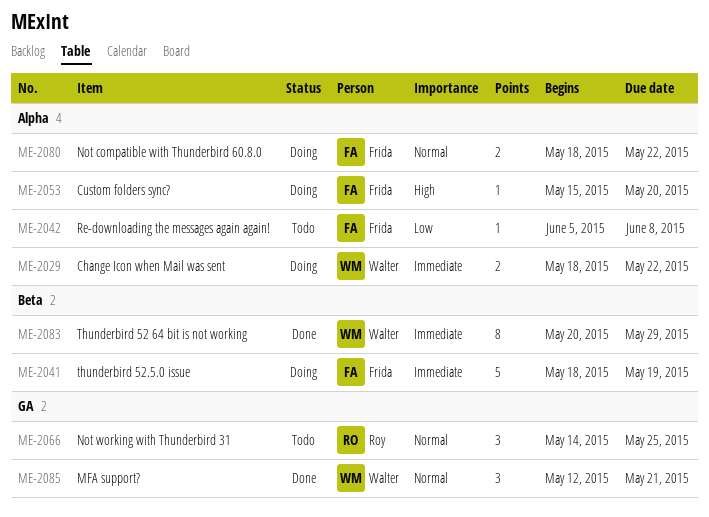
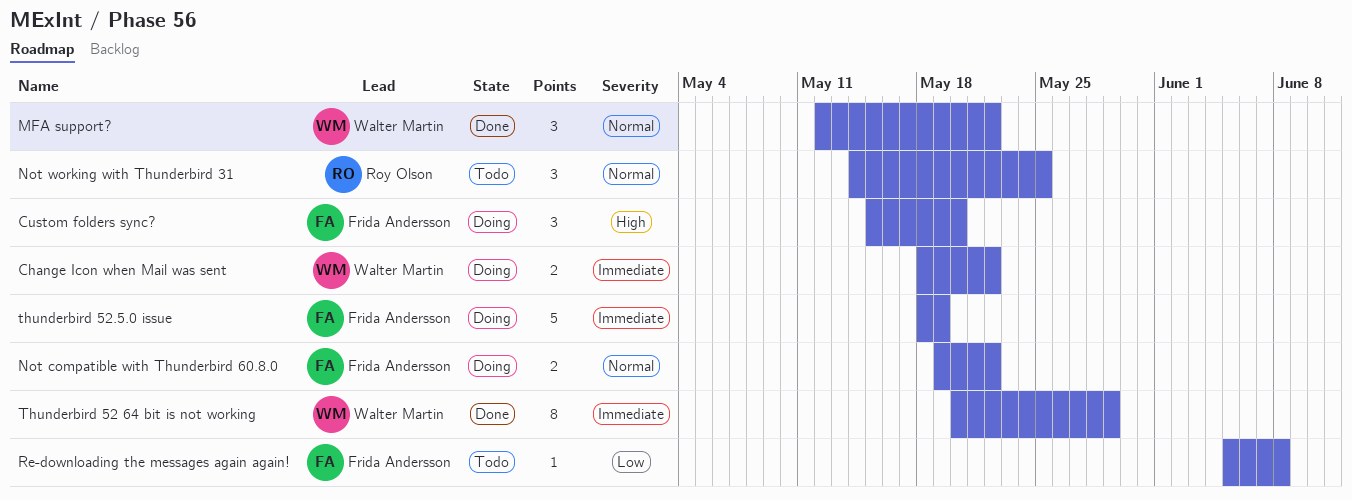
Custom folders sync?, estimate: 1 -> 3
MFA support?, due: May 21 -> May 22
Not compatible with Thunderbird 60.8.0, start: May 18 -> May 19

